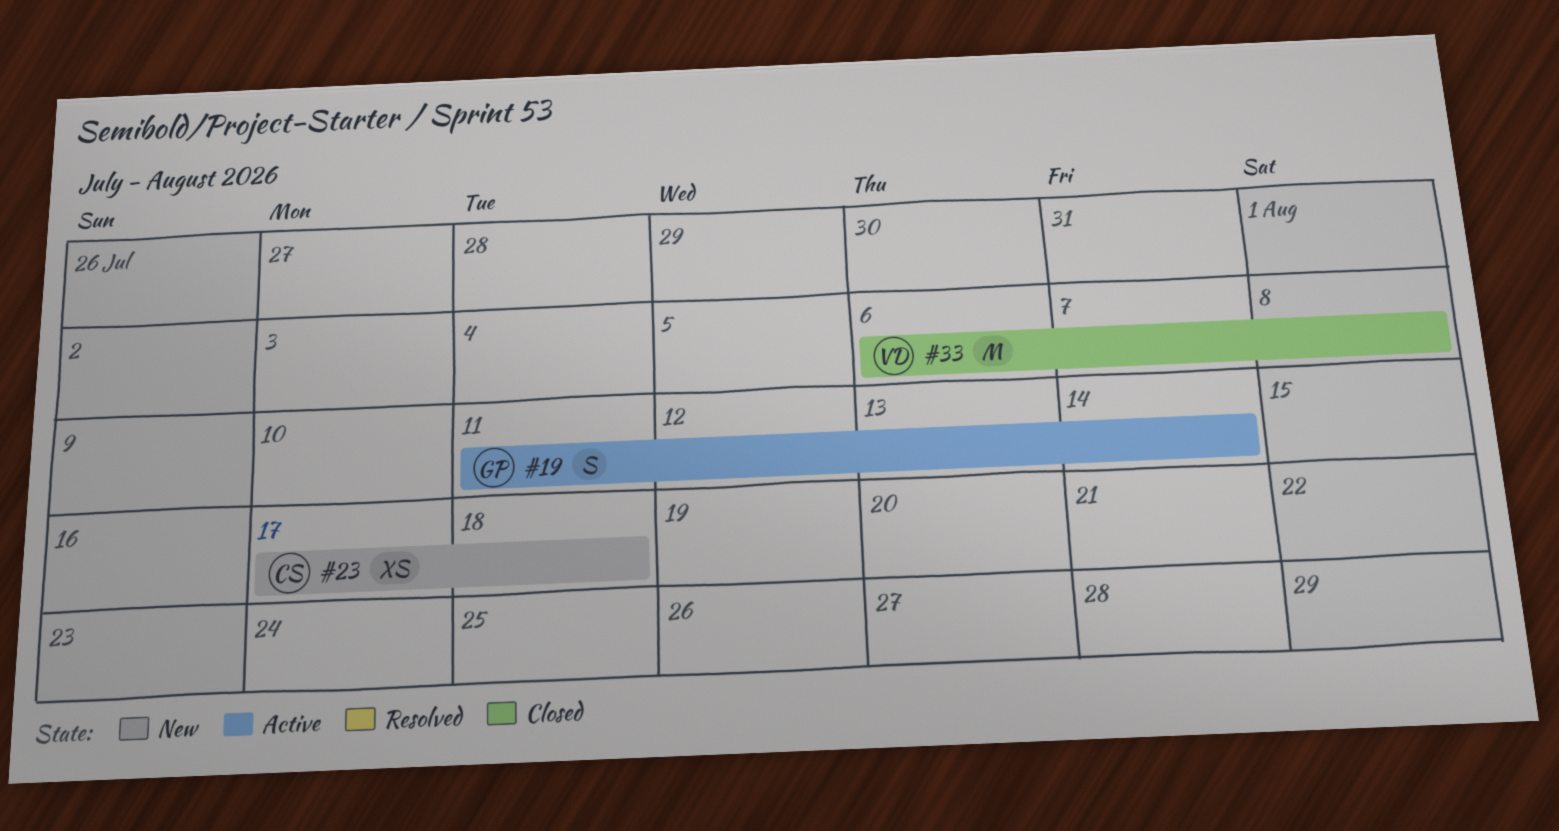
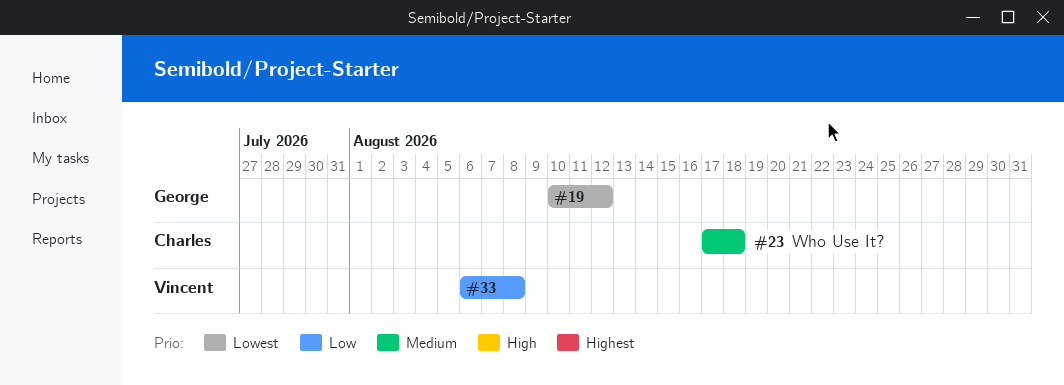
#19, start: Aug 11 -> Aug 10
#19, due: Aug 14 -> Aug 12

